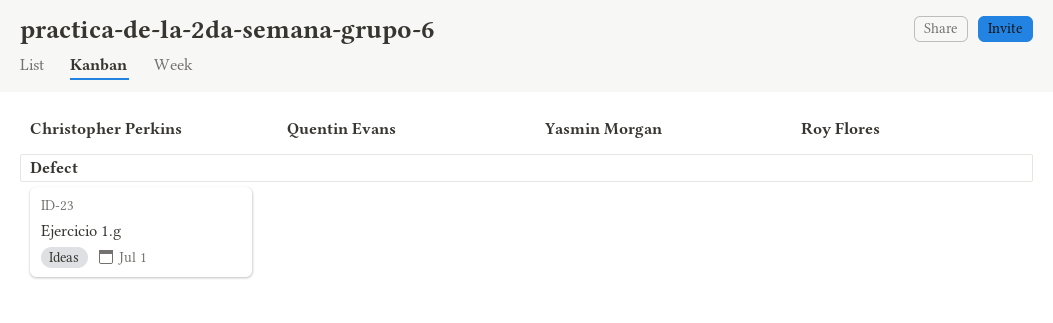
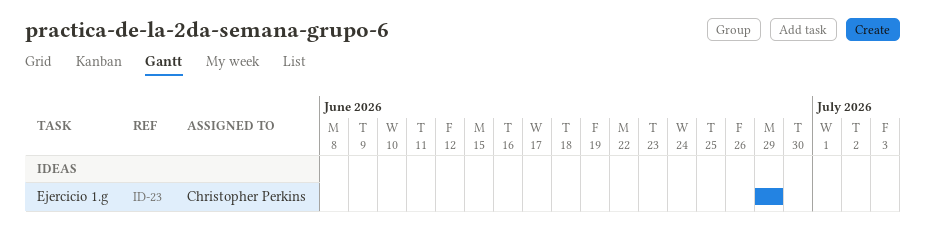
ID-23, due: Jul 1 -> Jun 29

